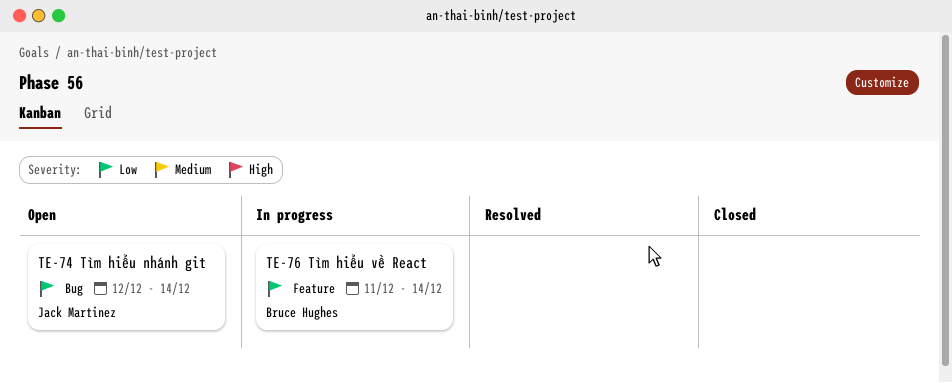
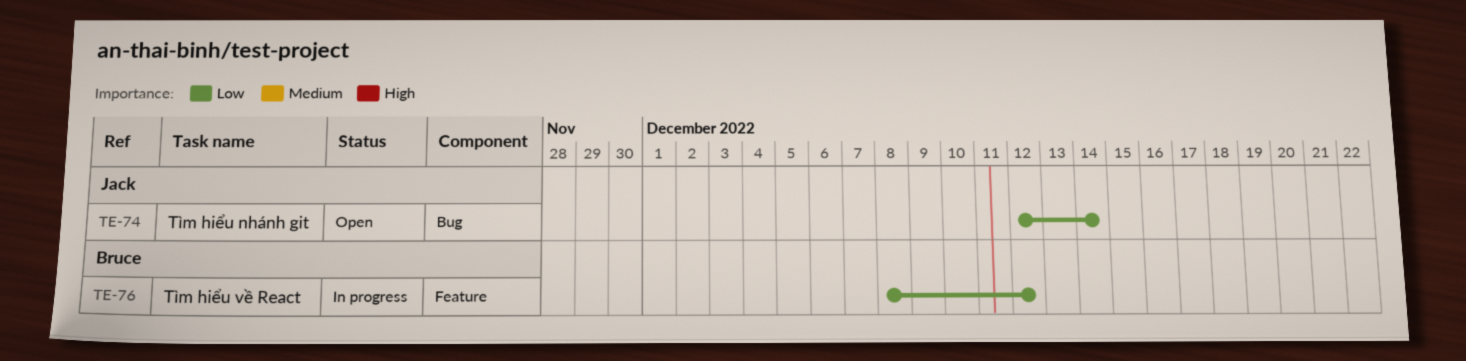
TE-76, start: Dec 11 -> Dec 8
TE-76, due: Dec 14 -> Dec 12

